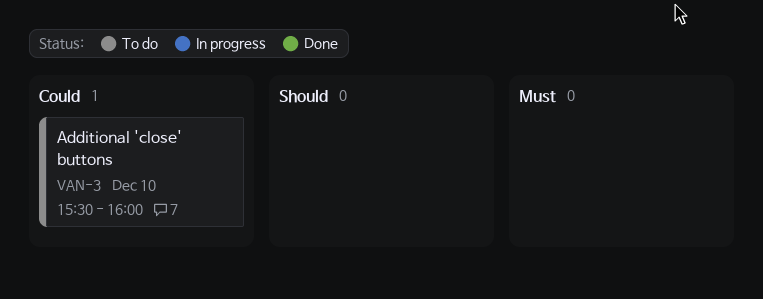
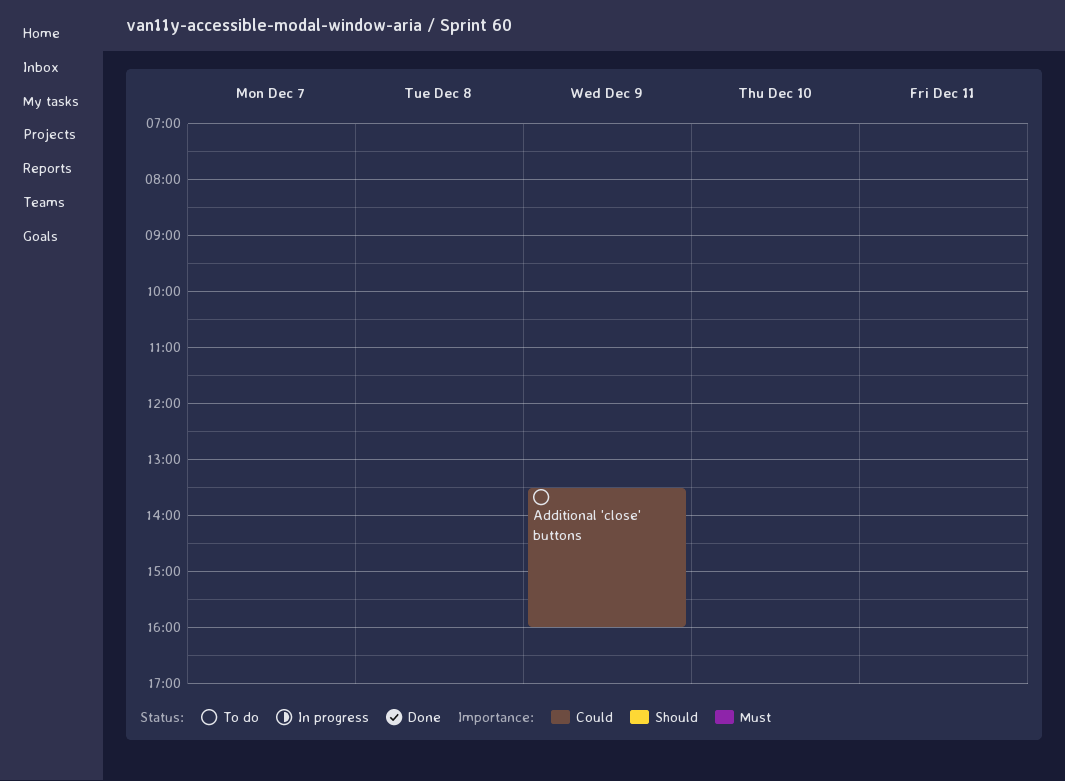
Additional 'close' buttons, day: Dec 10 -> Dec 9
Additional 'close' buttons, begins: 15:30 -> 13:30

